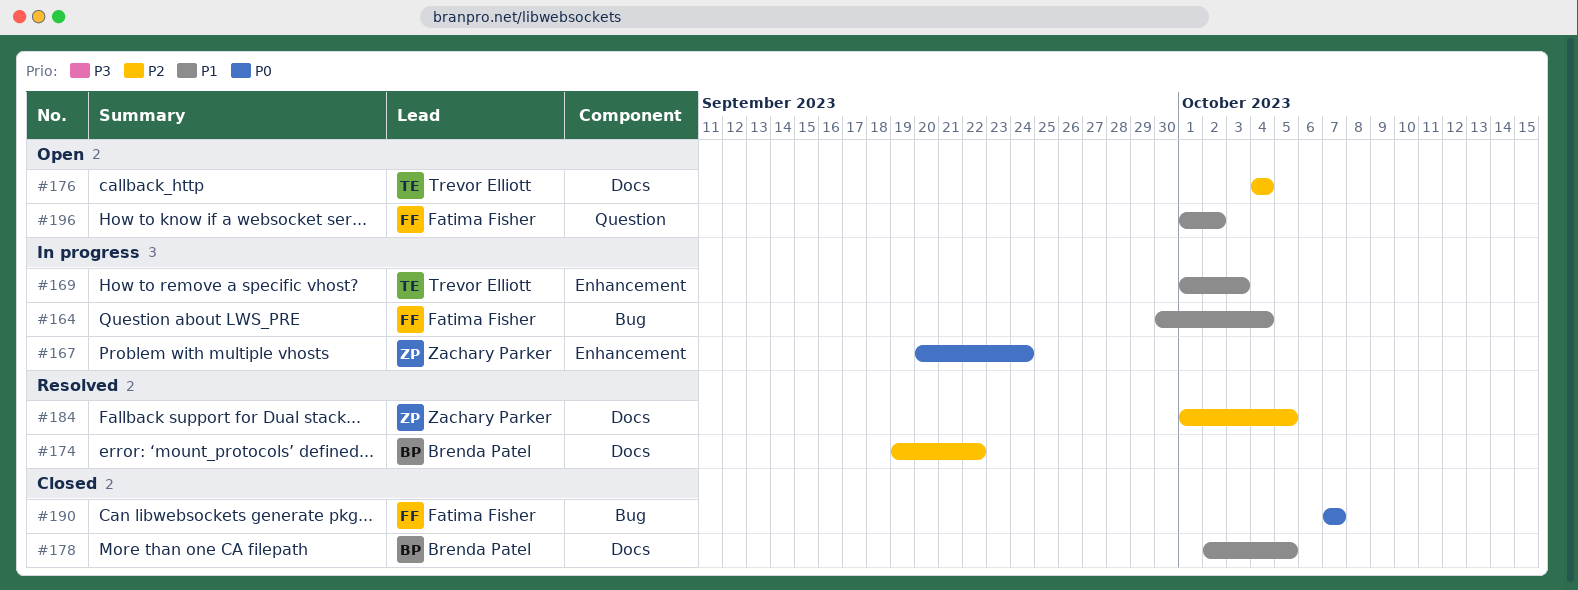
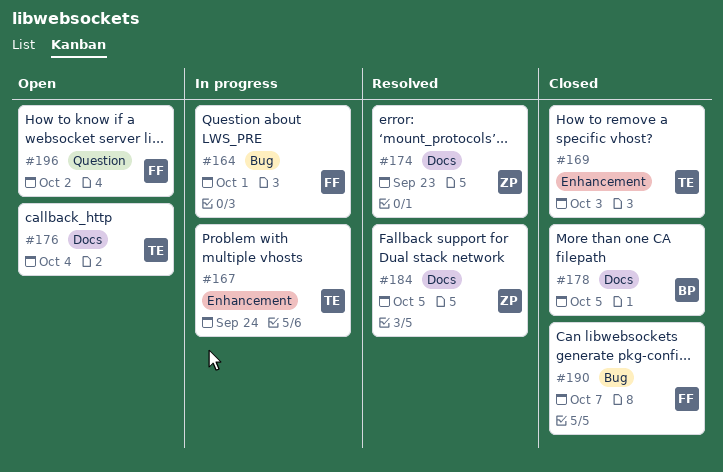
#164, due: Oct 4 -> Oct 1
#167, owner: Zachary Parker -> Trevor Elliott
#169, status: In progress -> Closed
#174, owner: Brenda Patel -> Zachary Parker
#174, due: Sep 22 -> Sep 23

